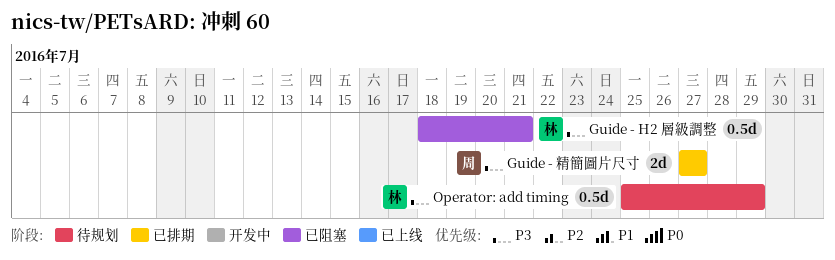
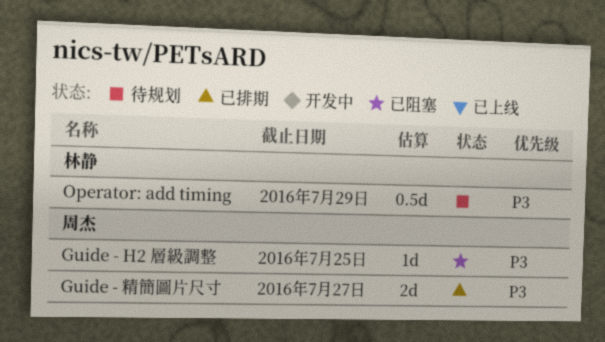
Guide - H2 層級調整, owner: 林静 -> 周杰
Guide - H2 層級調整, estimate: 0.5d -> 1d
Guide - H2 層級調整, due: Jul 21 -> Jul 25

